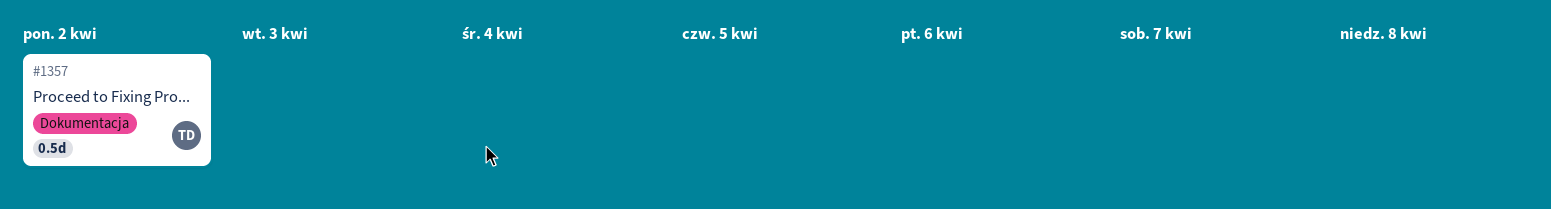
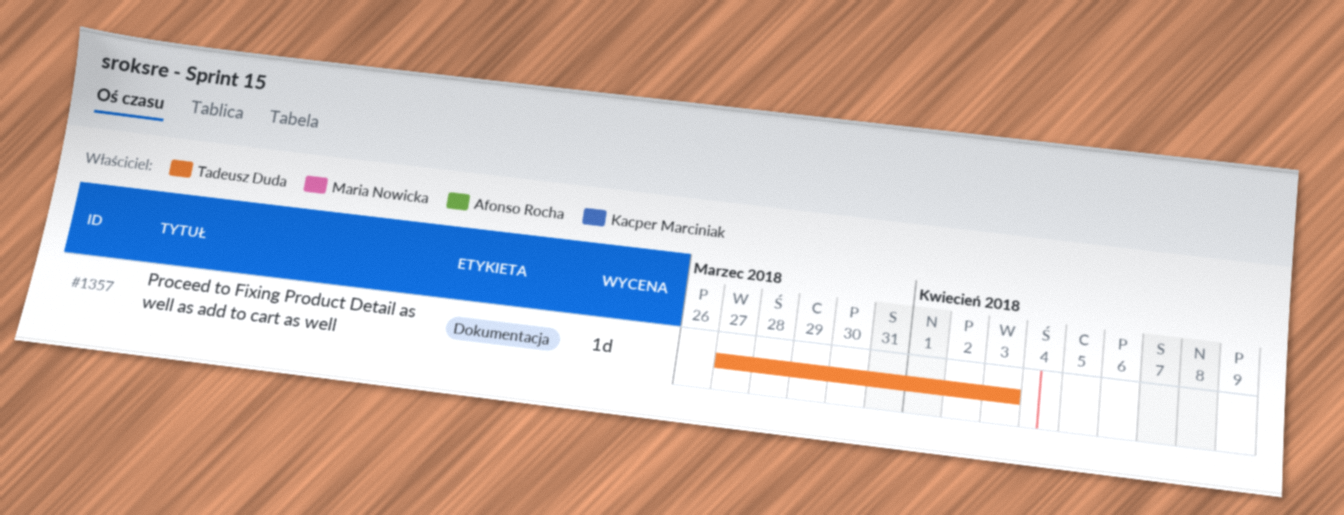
#1357, estimate: 0.5d -> 1d
#1357, due: Apr 2 -> Apr 3

